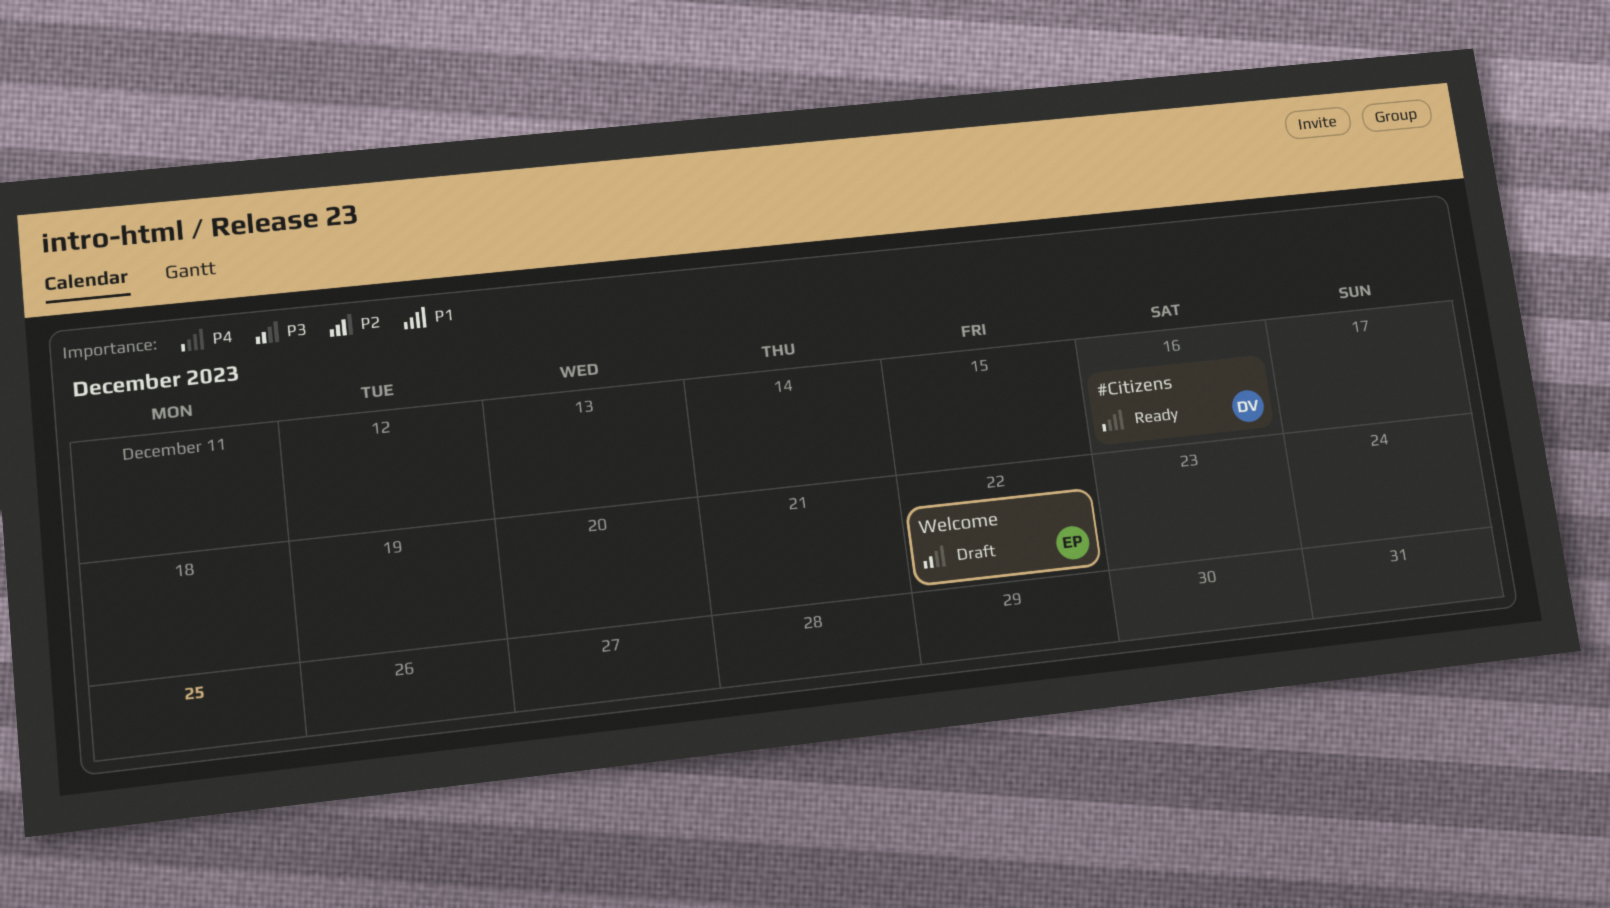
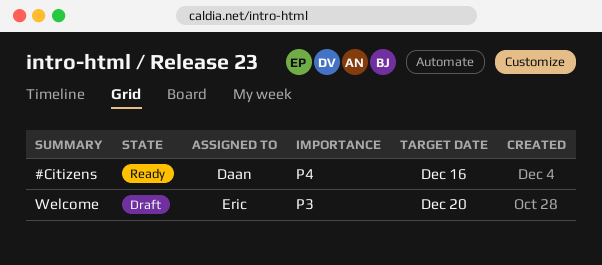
Welcome, due: Dec 22 -> Dec 20

